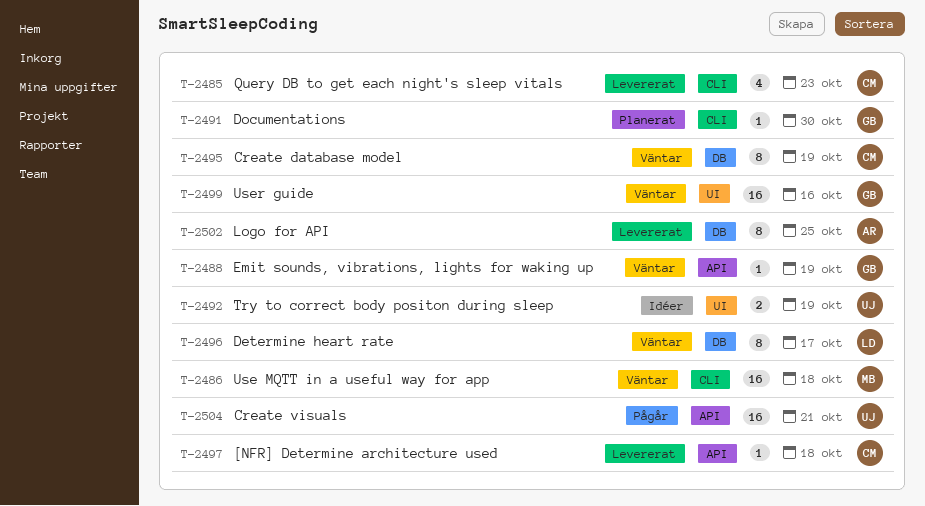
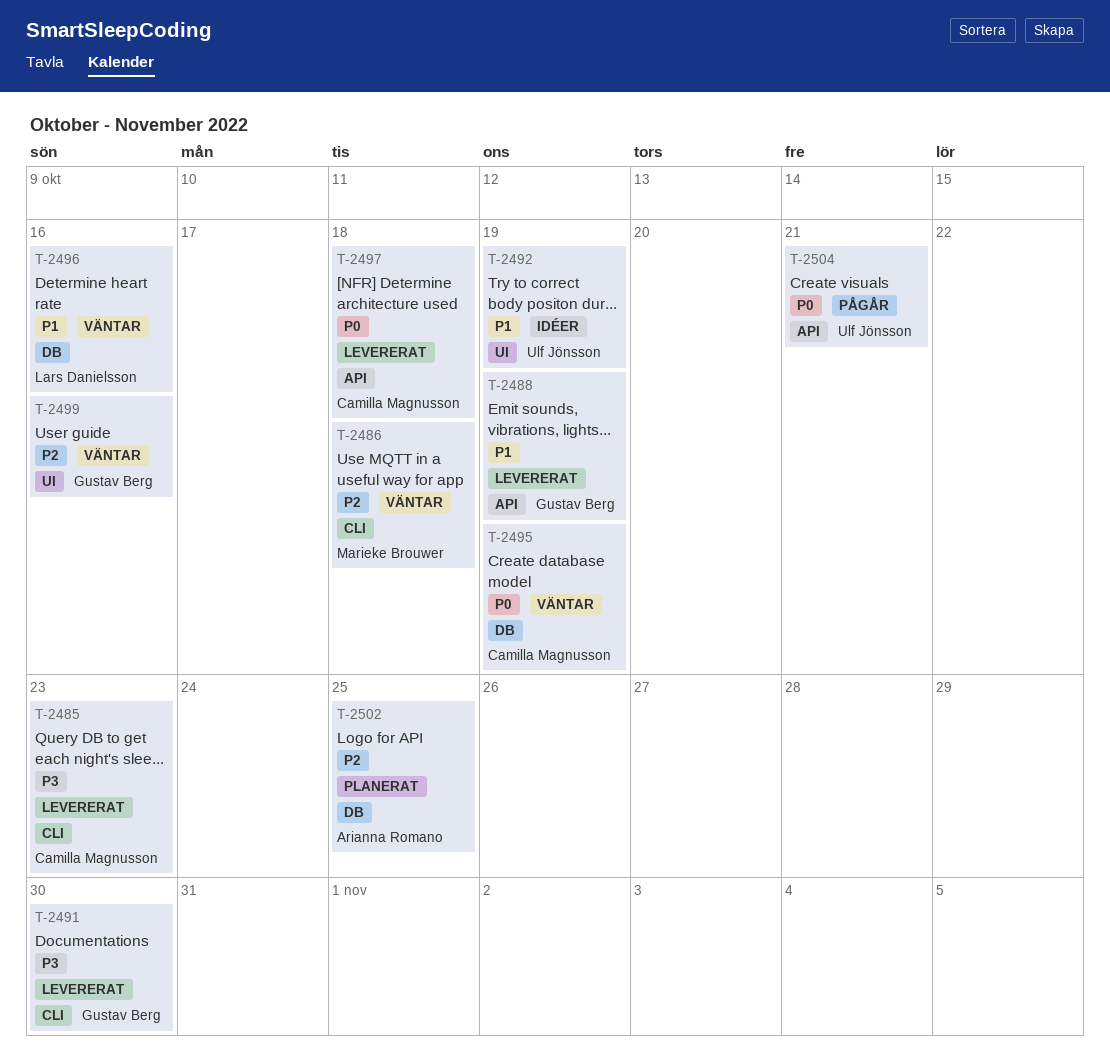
T-2488, status: Väntar -> Levererat
T-2491, status: Planerat -> Levererat
T-2496, due: Oct 17 -> Oct 16
T-2502, status: Levererat -> Planerat

